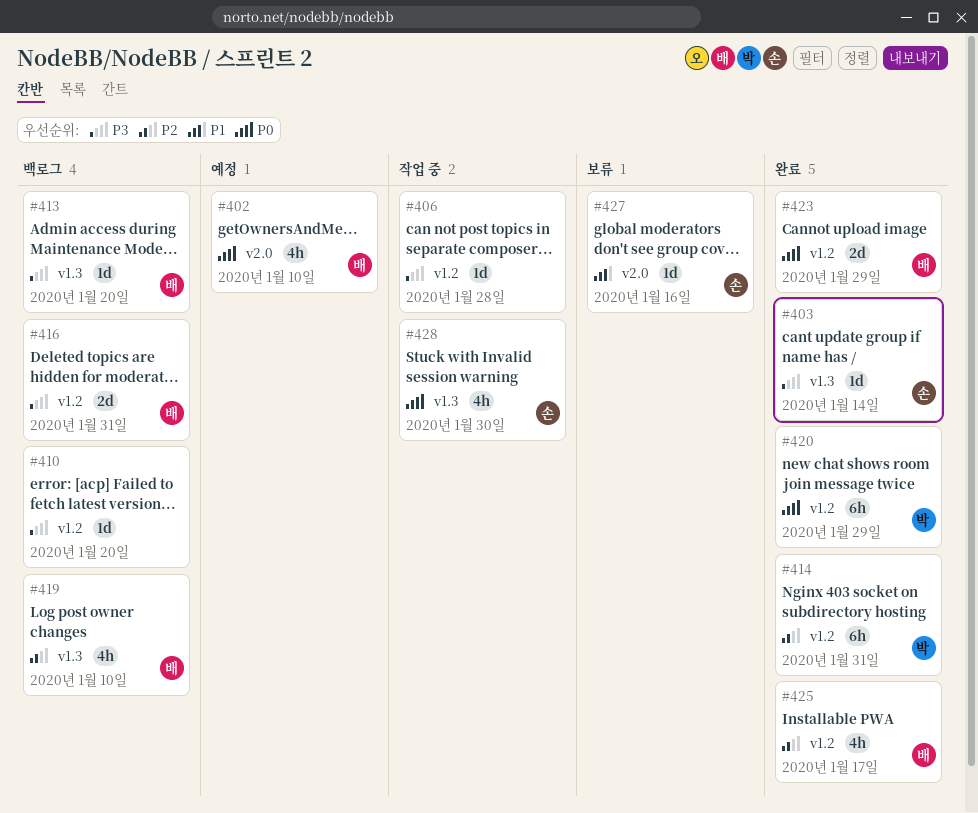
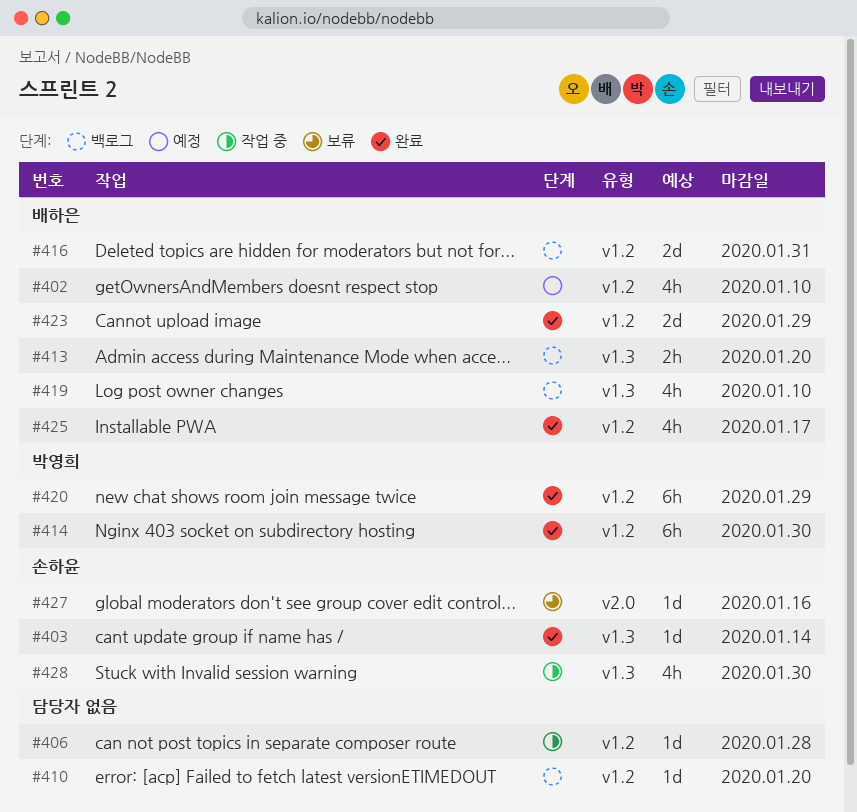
#402, label: v2.0 -> v1.2
#413, estimate: 1d -> 2h
#414, due: Jan 31 -> Jan 30

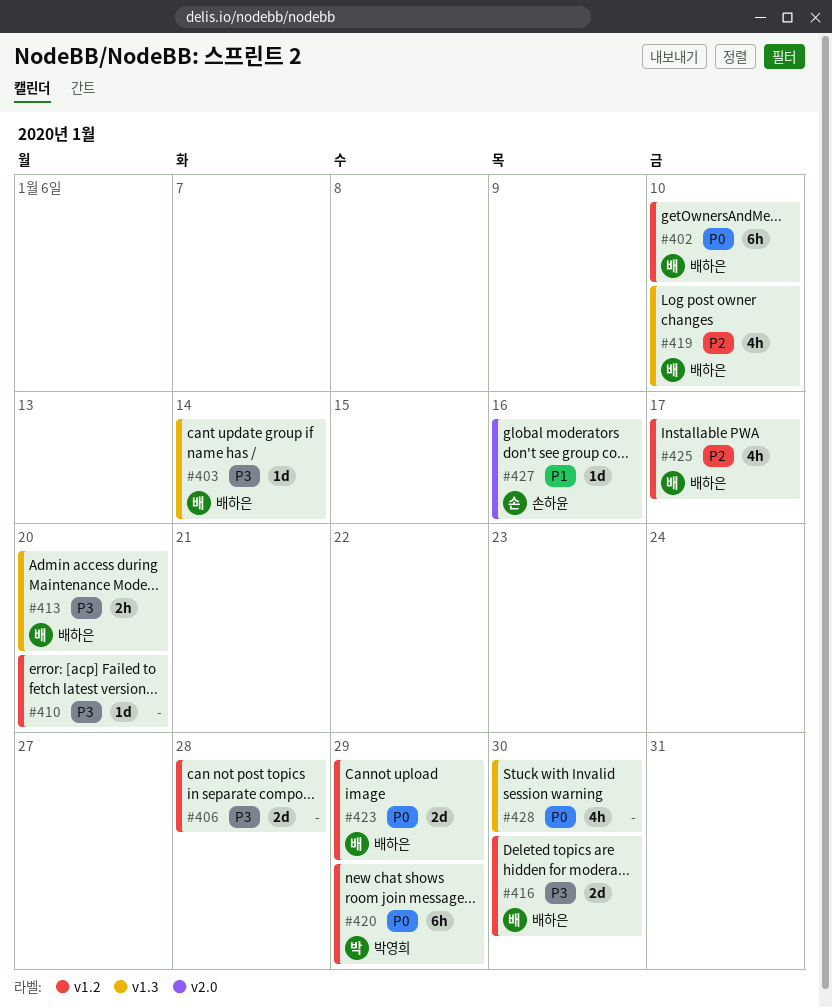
#402, estimate: 4h -> 6h
#403, owner: 손하윤 -> 배하은
#406, estimate: 1d -> 2d
#414: present -> none
#416, due: Jan 31 -> Jan 30
#428, owner: 손하윤 -> none

